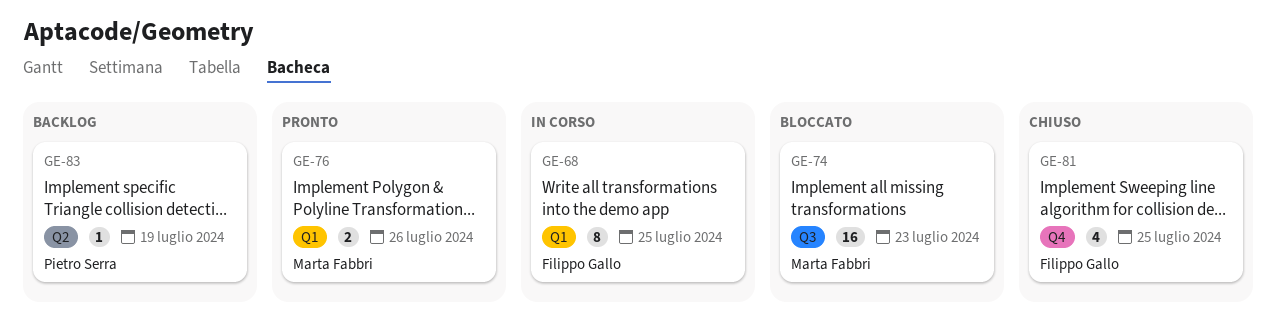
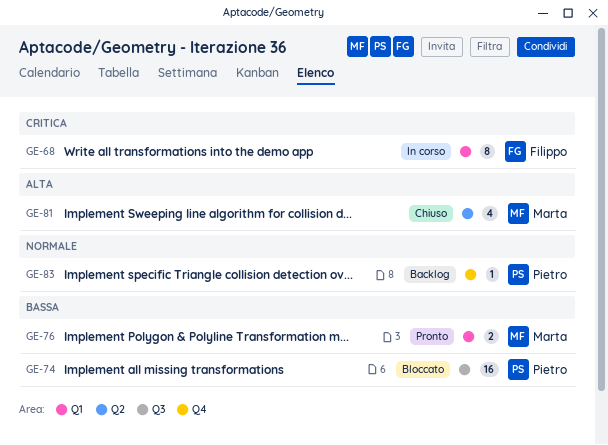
GE-74, owner: Marta Fabbri -> Pietro Serra
GE-81, owner: Filippo Gallo -> Marta Fabbri
GE-81, label: Q4 -> Q2
GE-83, label: Q2 -> Q4

